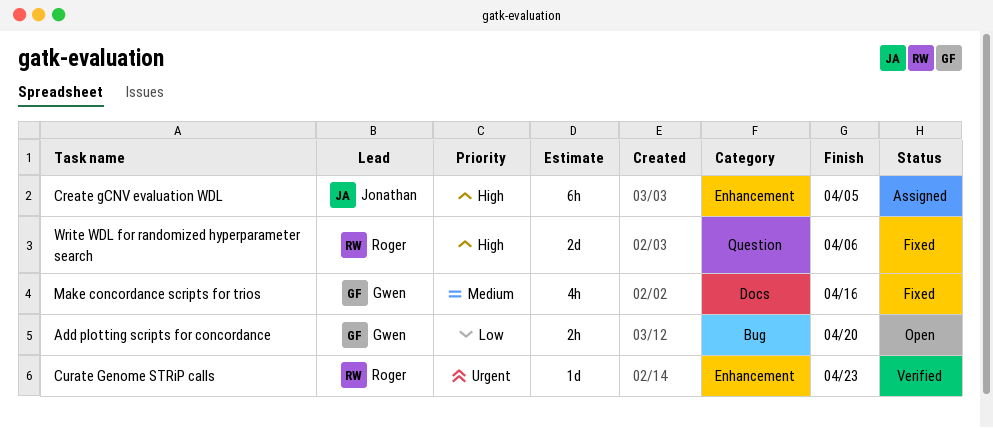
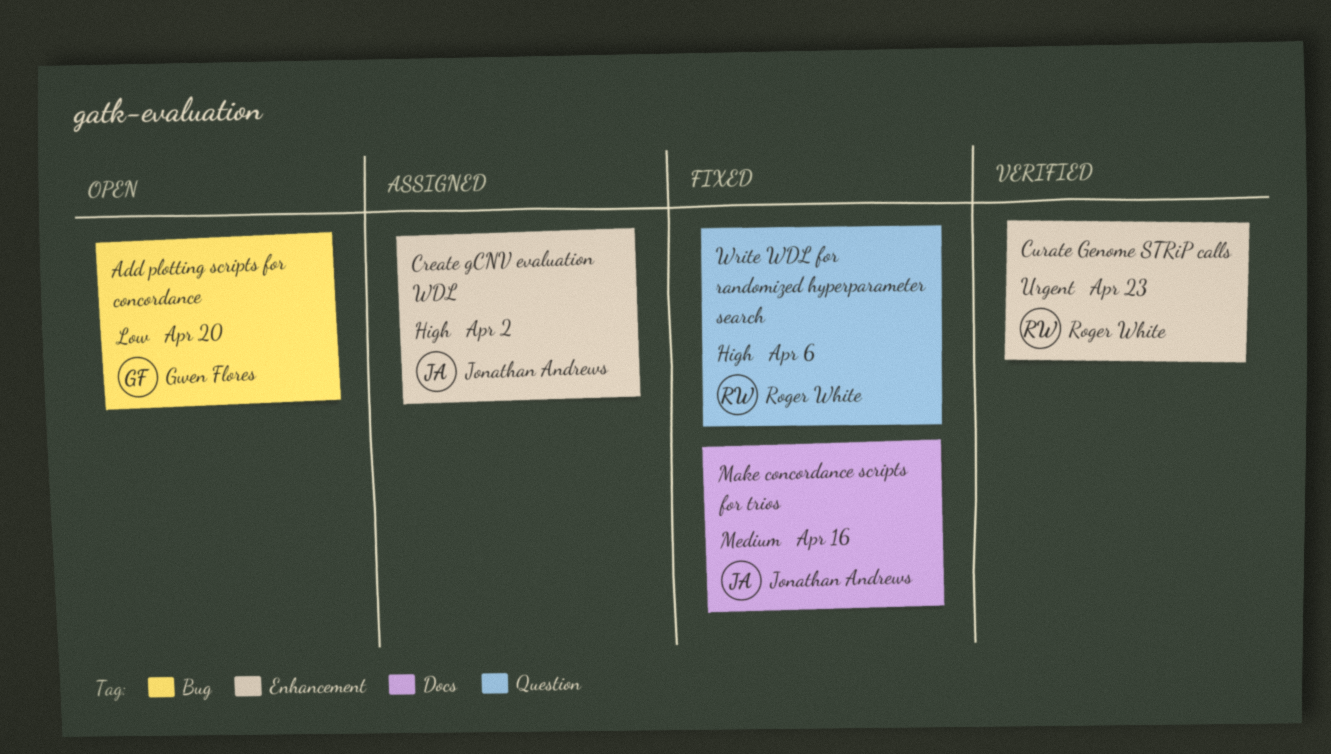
Create gCNV evaluation WDL, due: Apr 5 -> Apr 2
Make concordance scripts for trios, owner: Gwen Flores -> Jonathan Andrews

